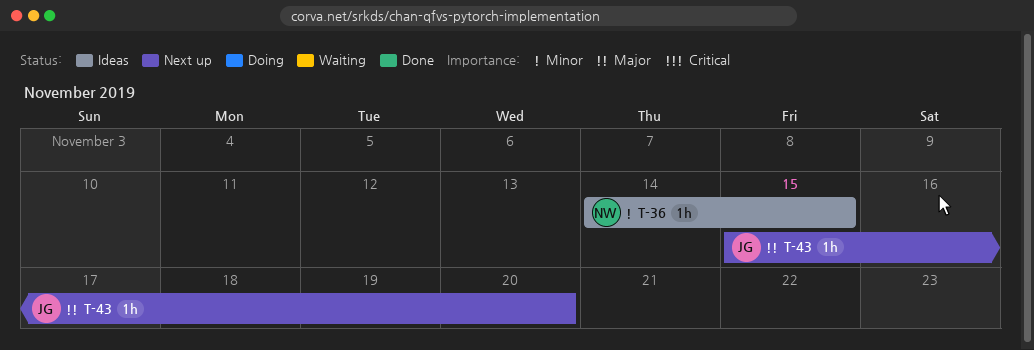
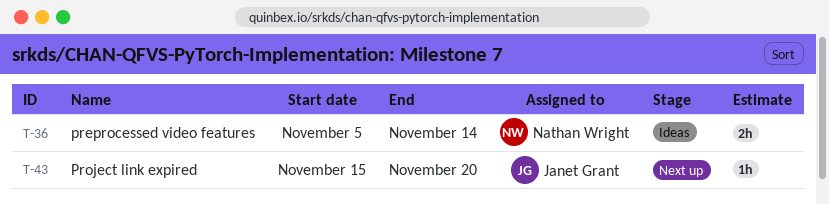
T-36, estimate: 1h -> 2h
T-36, start: Nov 14 -> Nov 5
T-36, due: Nov 15 -> Nov 14

